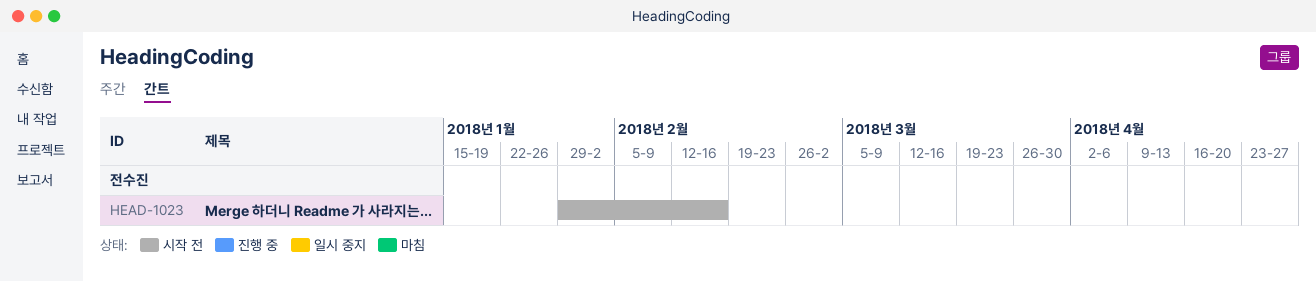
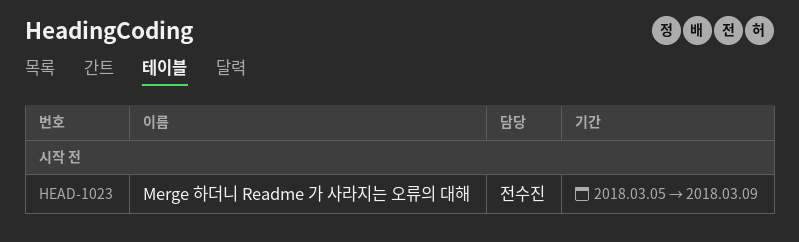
HEAD-1023, start: Jan 29 -> Mar 5
HEAD-1023, due: Feb 16 -> Mar 9

